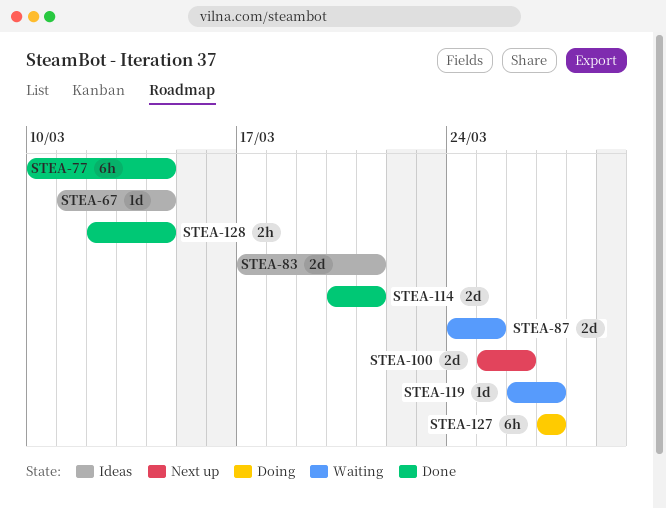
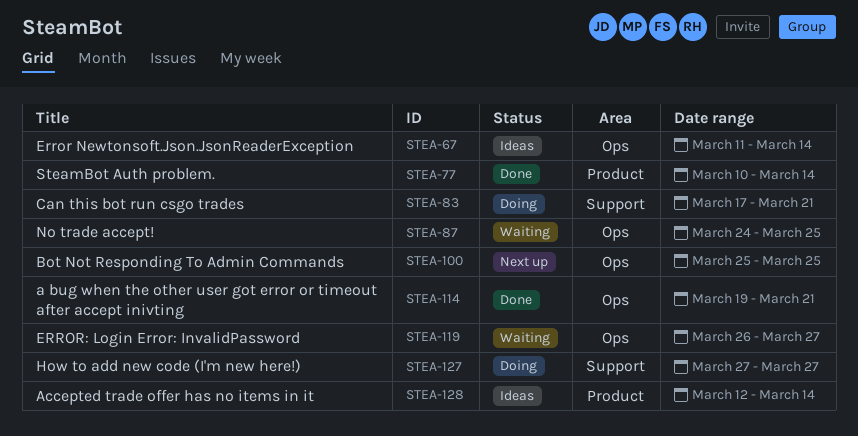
STEA-83, status: Ideas -> Doing
STEA-100, due: Mar 26 -> Mar 25
STEA-114, start: Mar 20 -> Mar 19
STEA-128, status: Done -> Ideas

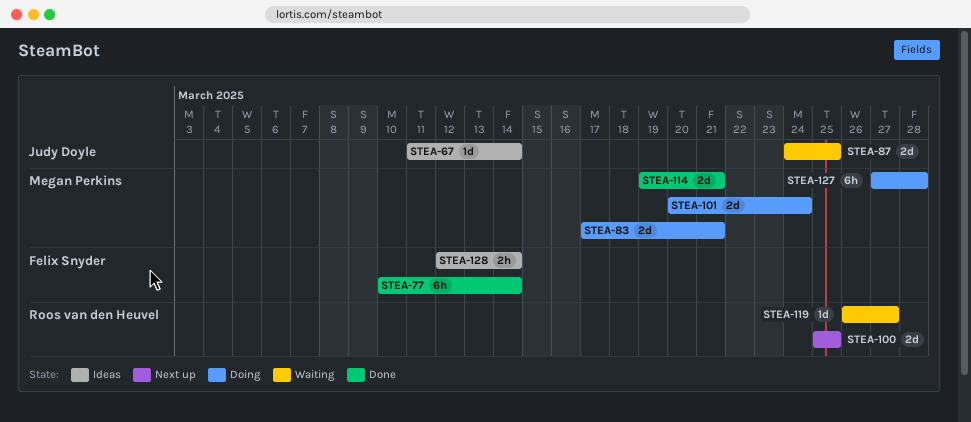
STEA-101: none -> present
STEA-127, due: Mar 27 -> Mar 28

